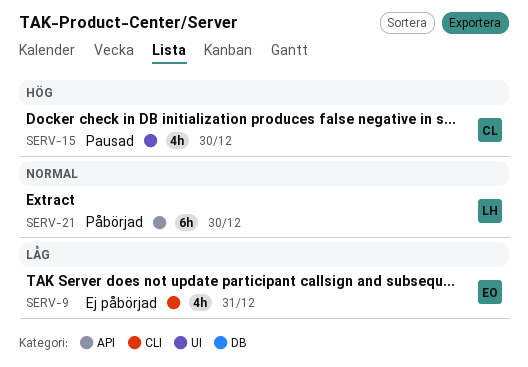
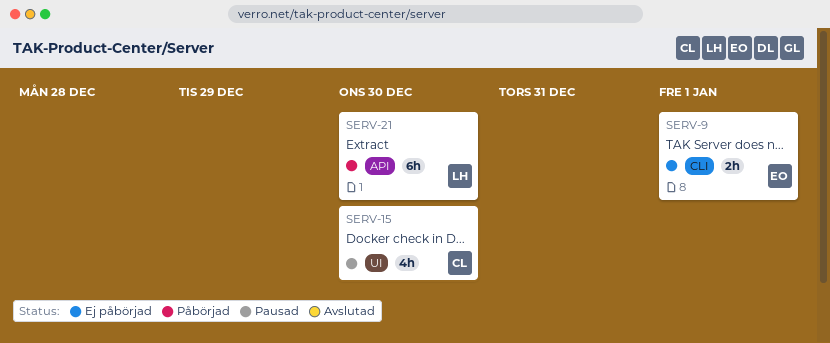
SERV-9, estimate: 4h -> 2h
SERV-9, due: Dec 31 -> Jan 1

